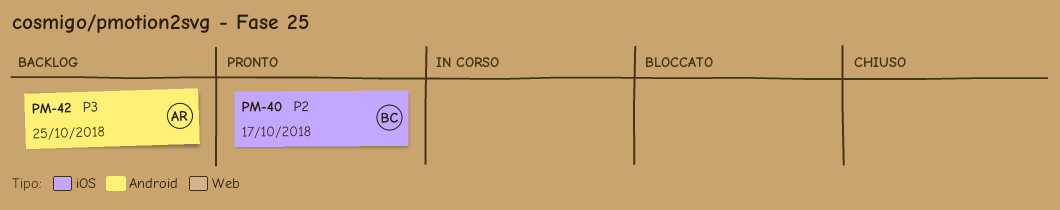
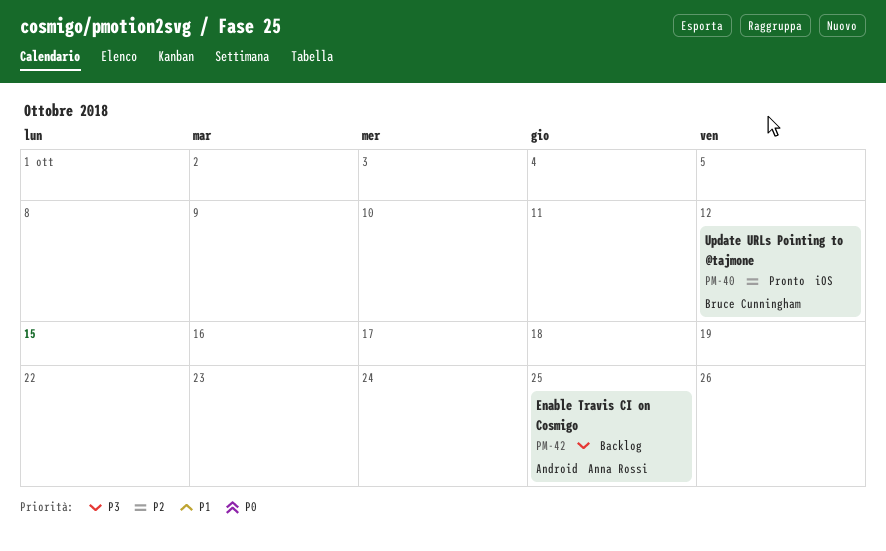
PM-40, due: Oct 17 -> Oct 12

